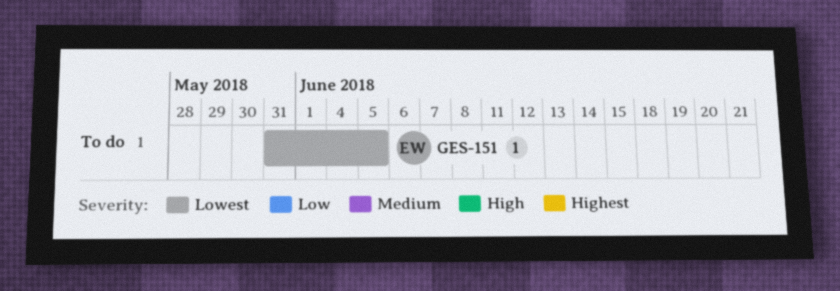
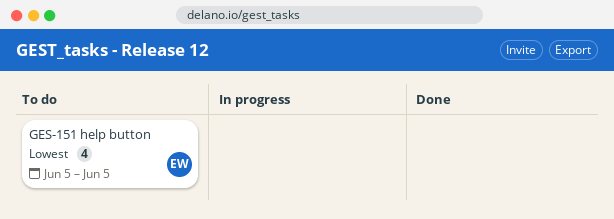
GES-151, estimate: 1 -> 4
GES-151, start: May 31 -> Jun 5

